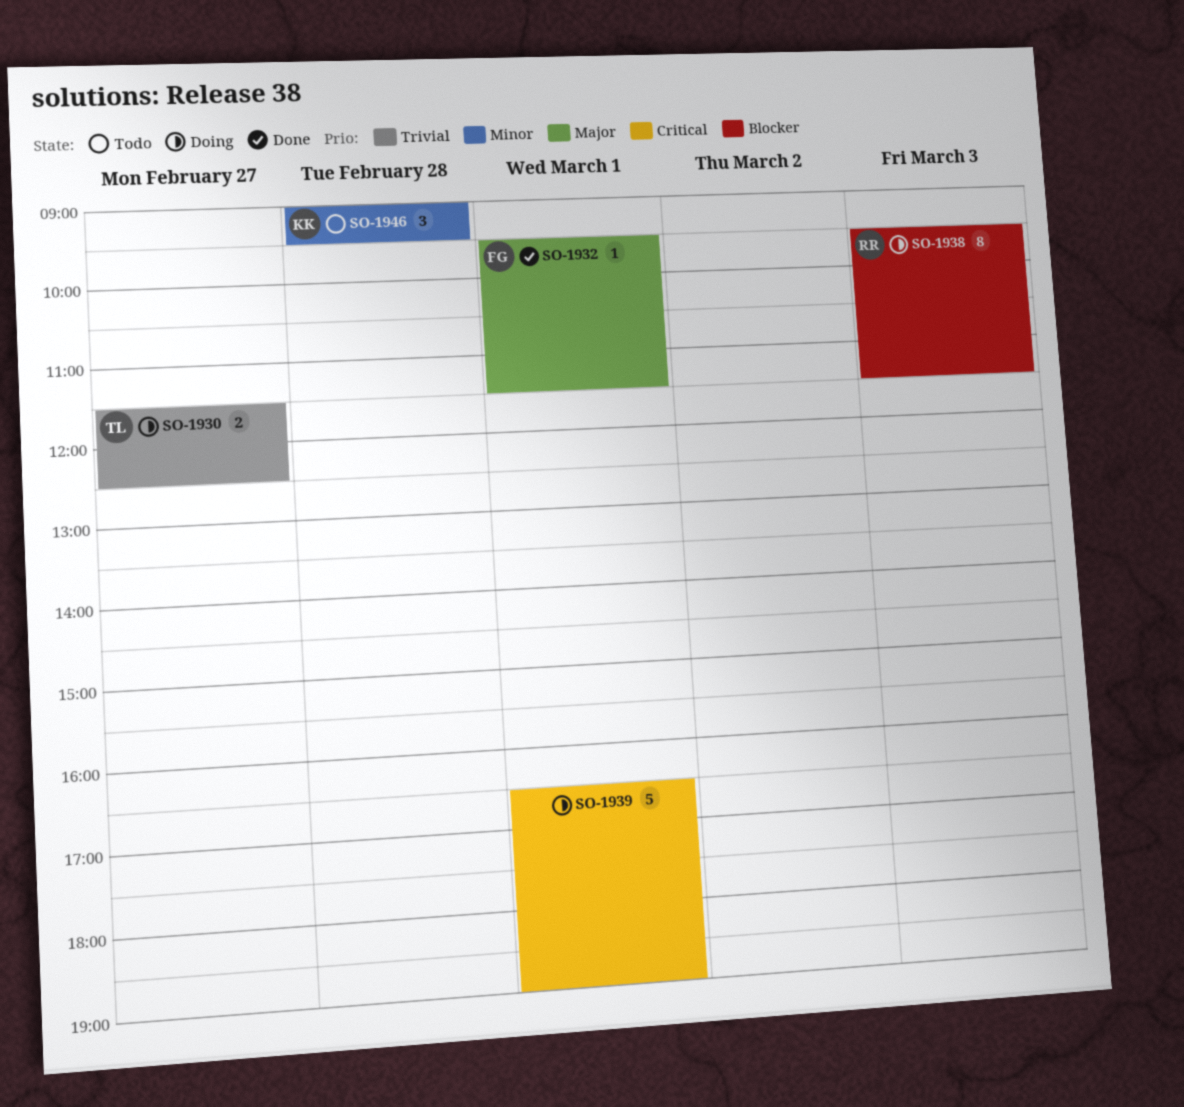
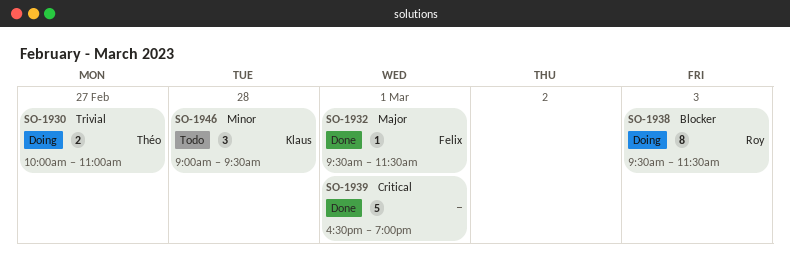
SO-1930, begins: 11:30 -> 10:00
SO-1930, ends: 12:30 -> 11:00
SO-1939, status: Doing -> Done

